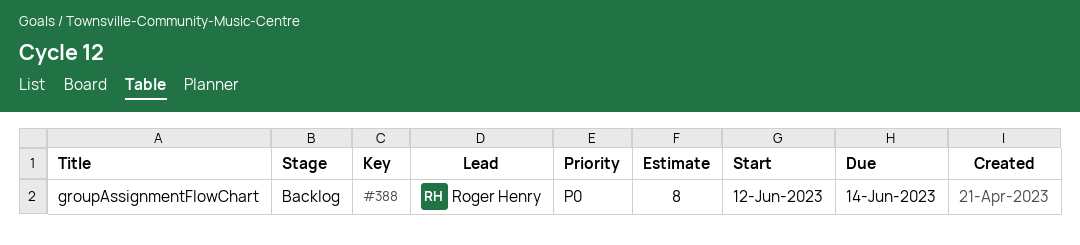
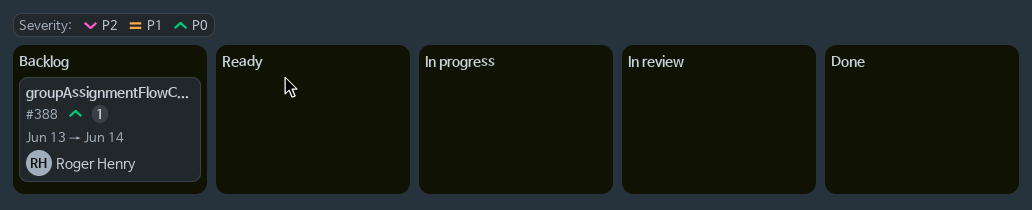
#388, estimate: 8 -> 1
#388, start: Jun 12 -> Jun 13

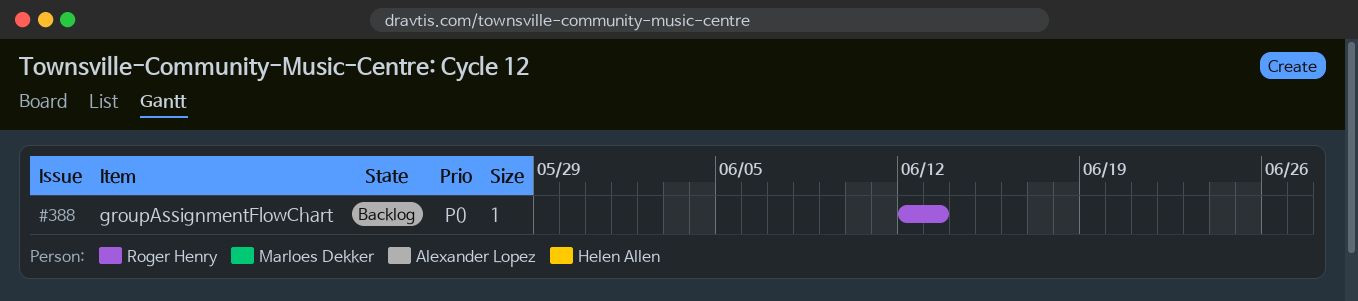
#388, start: Jun 13 -> Jun 12
#388, due: Jun 14 -> Jun 13

